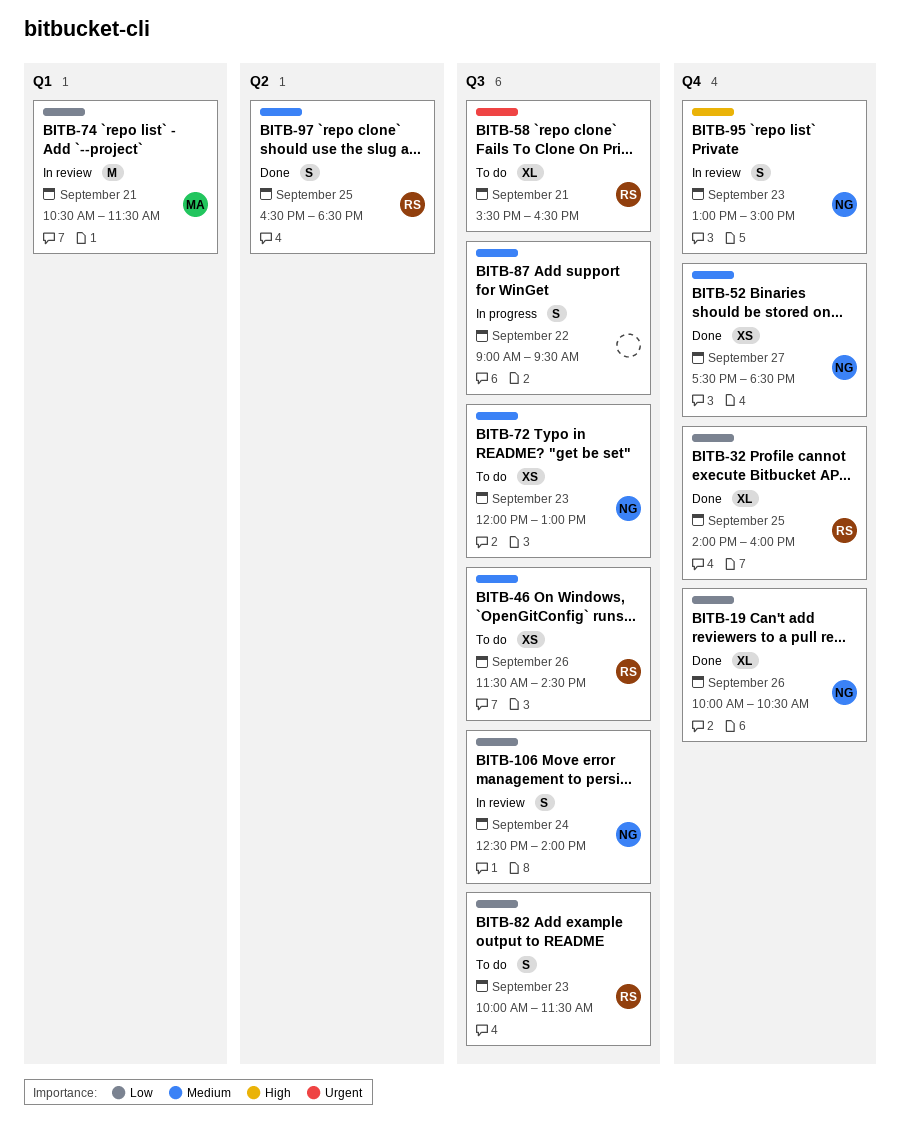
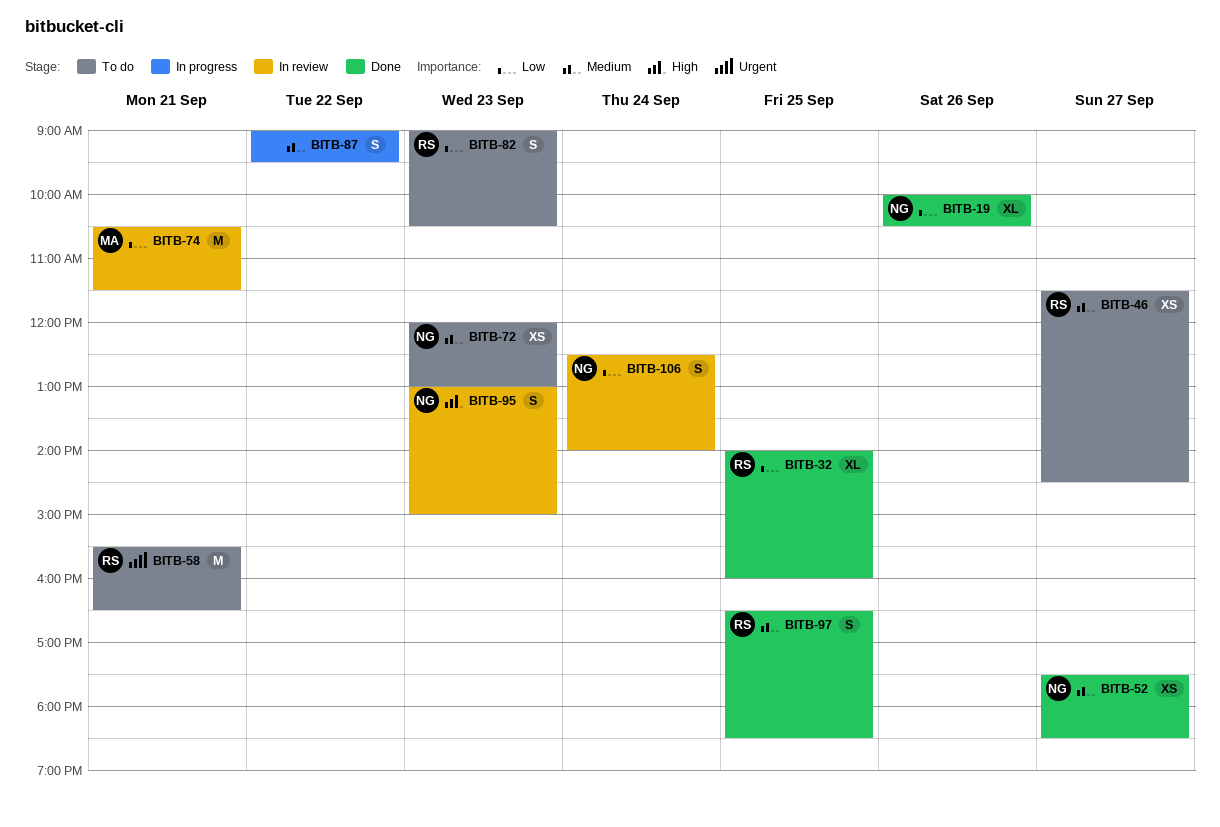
BITB-46, day: Sep 26 -> Sep 27
BITB-58, estimate: XL -> M
BITB-82, begins: 10:00 -> 09:00
BITB-82, ends: 11:30 -> 10:30

